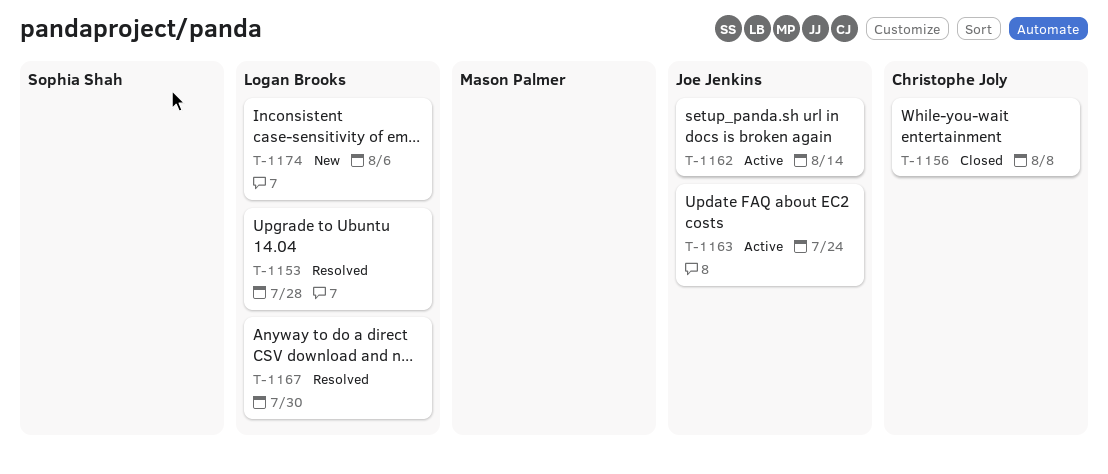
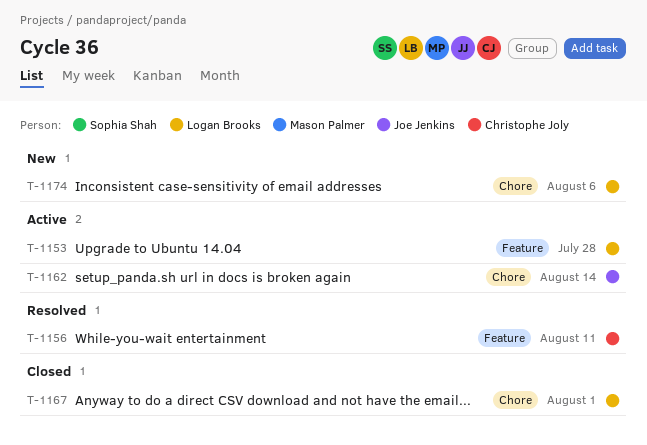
T-1153, status: Resolved -> Active
T-1156, status: Closed -> Resolved
T-1156, due: Aug 8 -> Aug 11
T-1163: present -> none
T-1167, status: Resolved -> Closed
T-1167, due: Jul 30 -> Aug 1

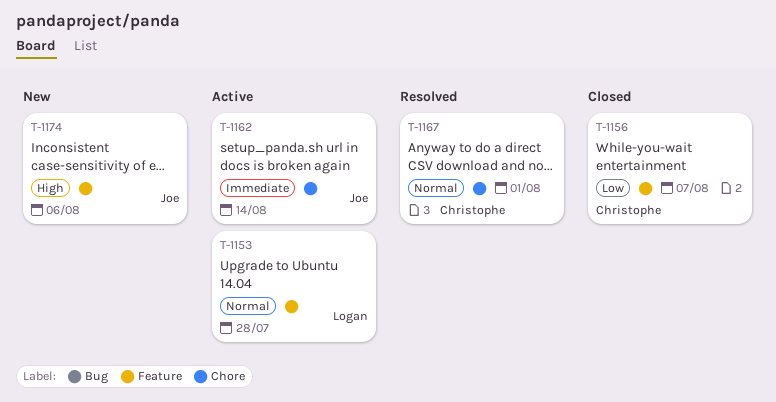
T-1156, status: Resolved -> Closed
T-1156, due: Aug 11 -> Aug 7
T-1167, status: Closed -> Resolved
T-1167, owner: Logan Brooks -> Christophe Joly
T-1174, owner: Logan Brooks -> Joe Jenkins
T-1174, label: Chore -> Feature

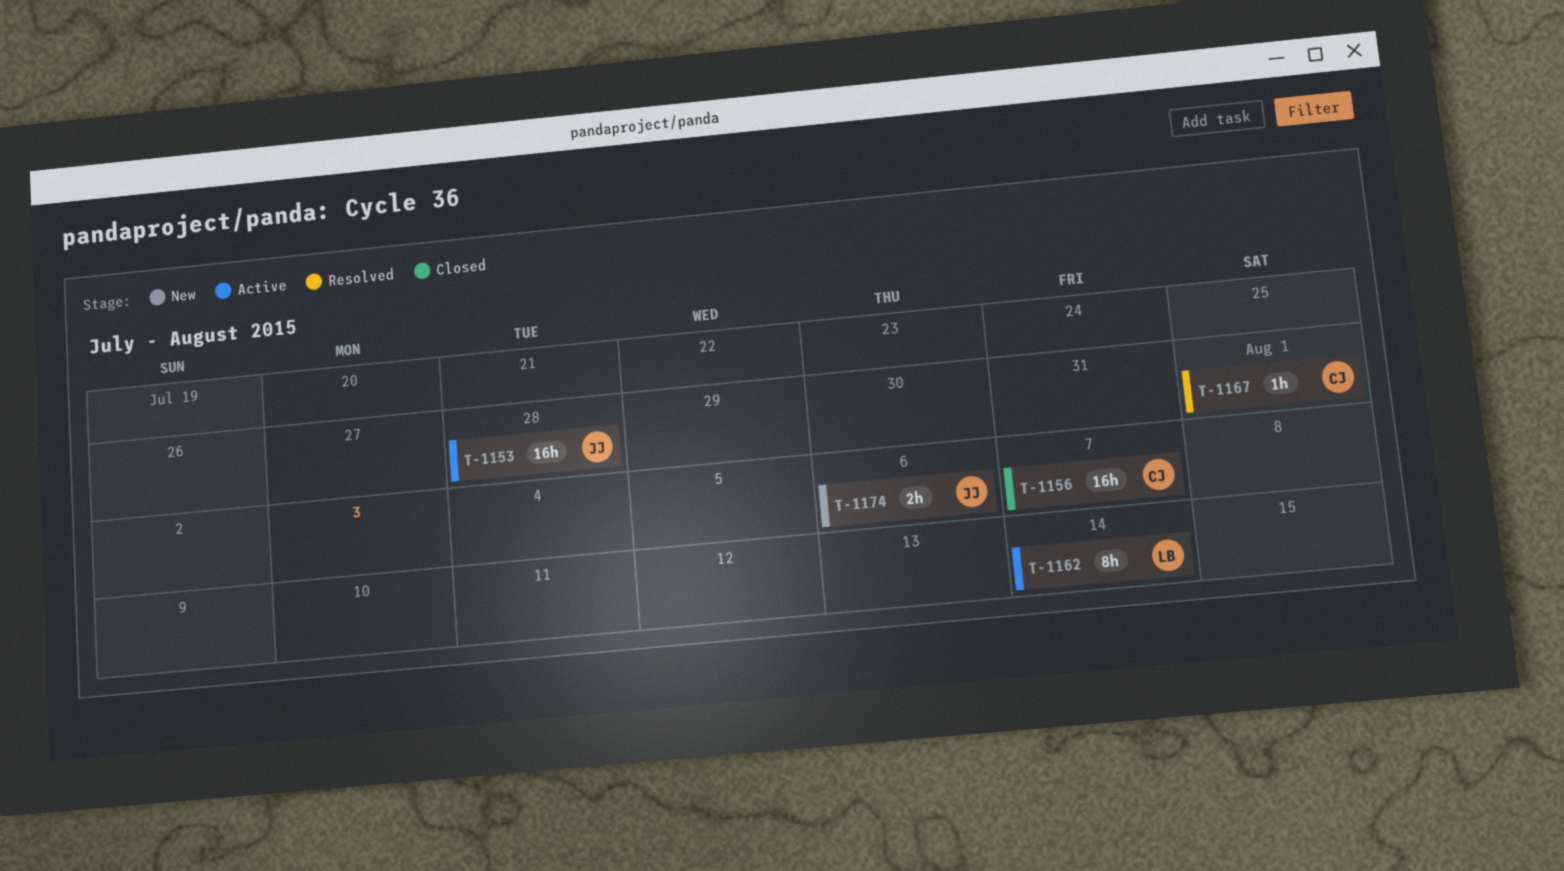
T-1153, owner: Logan -> Joe
T-1162, owner: Joe -> Logan

